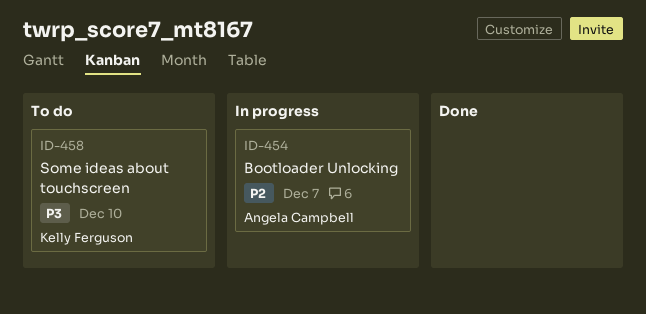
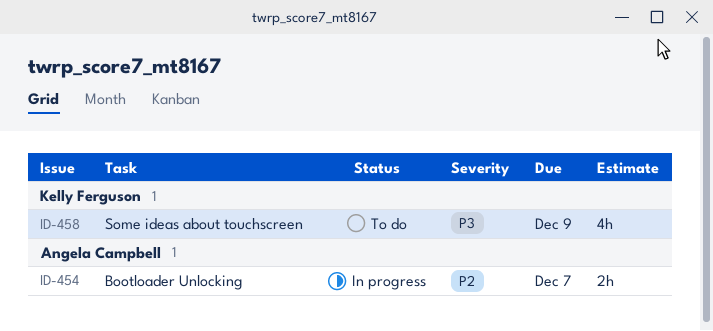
ID-458, due: Dec 10 -> Dec 9

